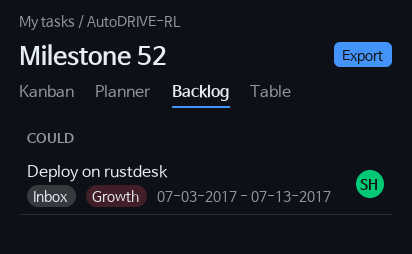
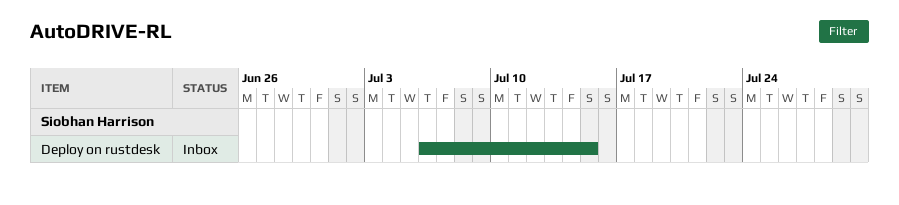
Deploy on rustdesk, start: Jul 3 -> Jul 6
Deploy on rustdesk, due: Jul 13 -> Jul 15

